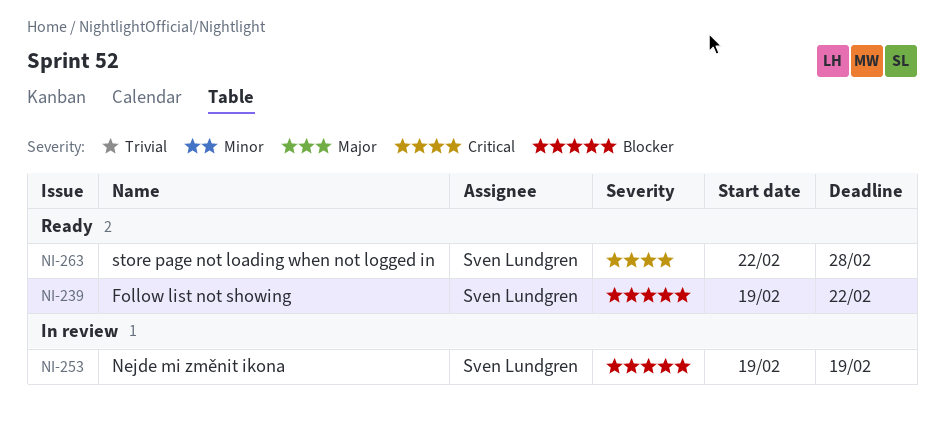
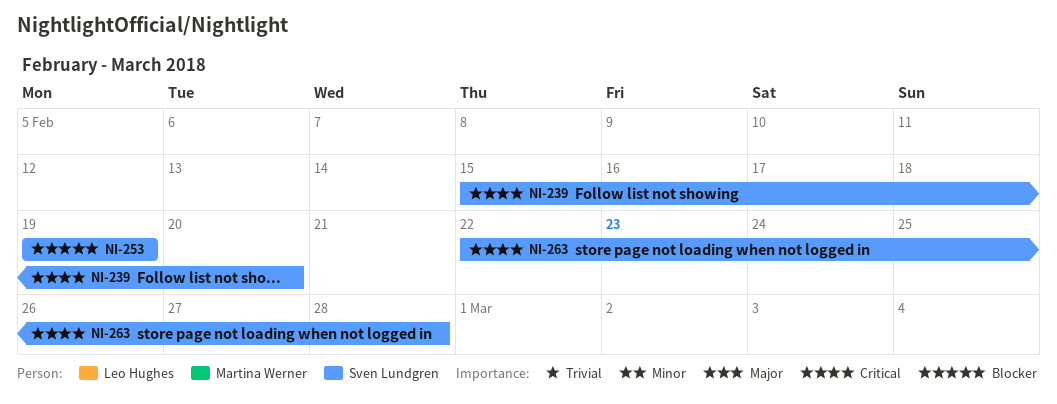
NI-239, priority: Blocker -> Critical
NI-239, start: Feb 19 -> Feb 15
NI-239, due: Feb 22 -> Feb 20

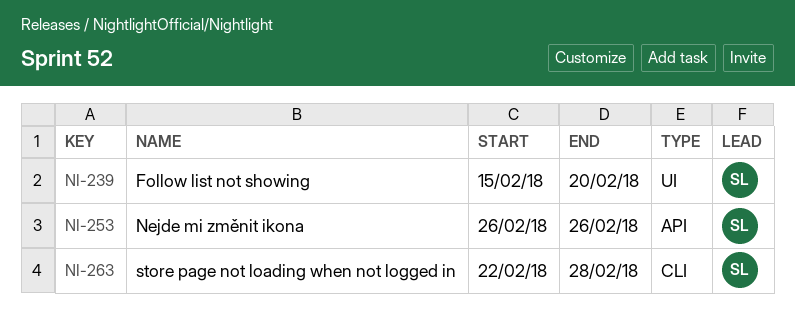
NI-253, start: Feb 19 -> Feb 26
NI-253, due: Feb 19 -> Feb 26

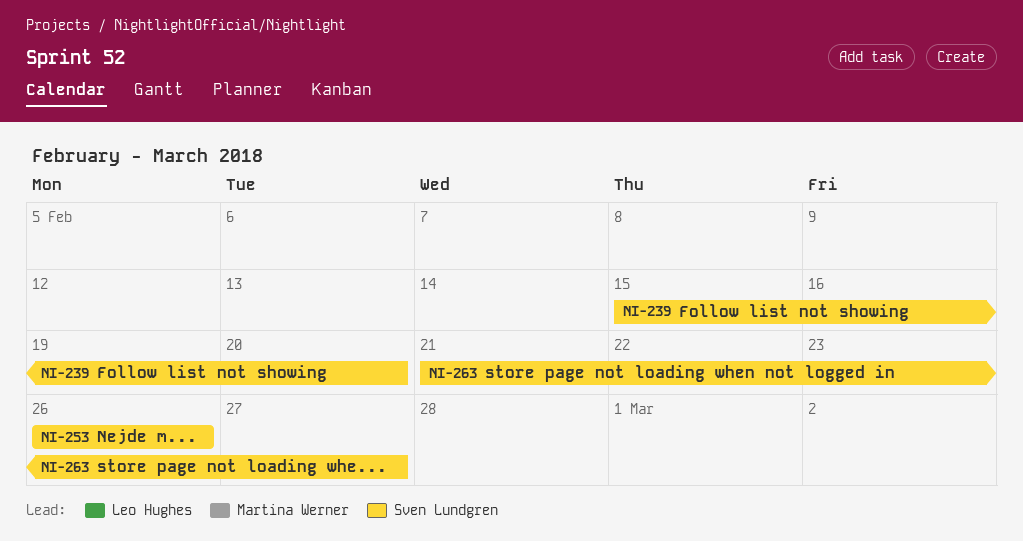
NI-263, start: Feb 22 -> Feb 21
NI-263, due: Feb 28 -> Feb 27

